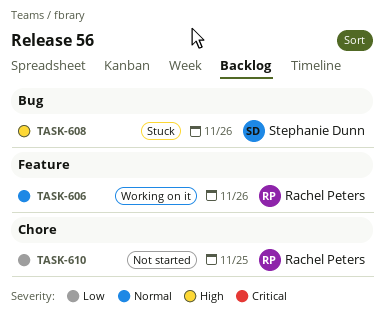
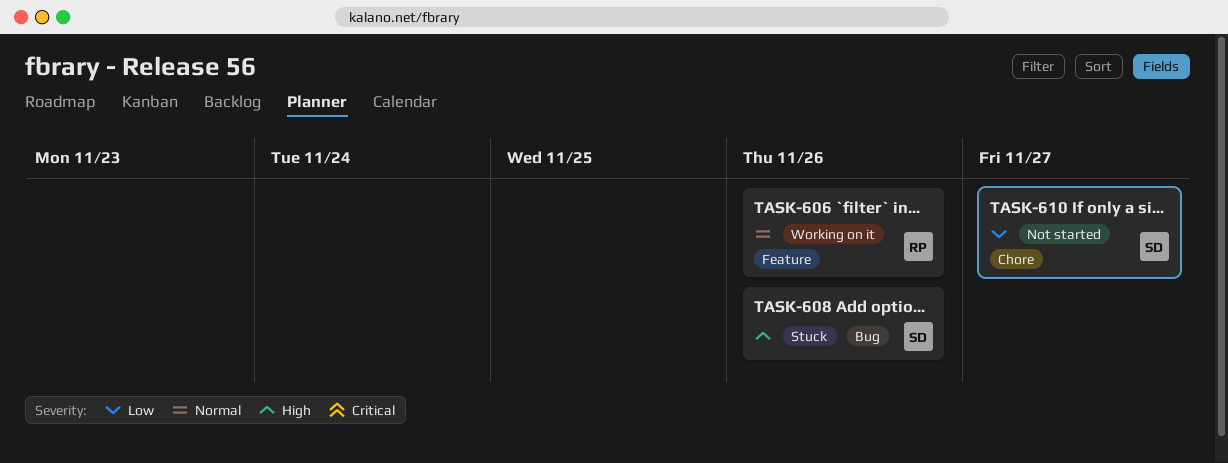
TASK-610, owner: Rachel Peters -> Stephanie Dunn
TASK-610, due: Nov 25 -> Nov 27

